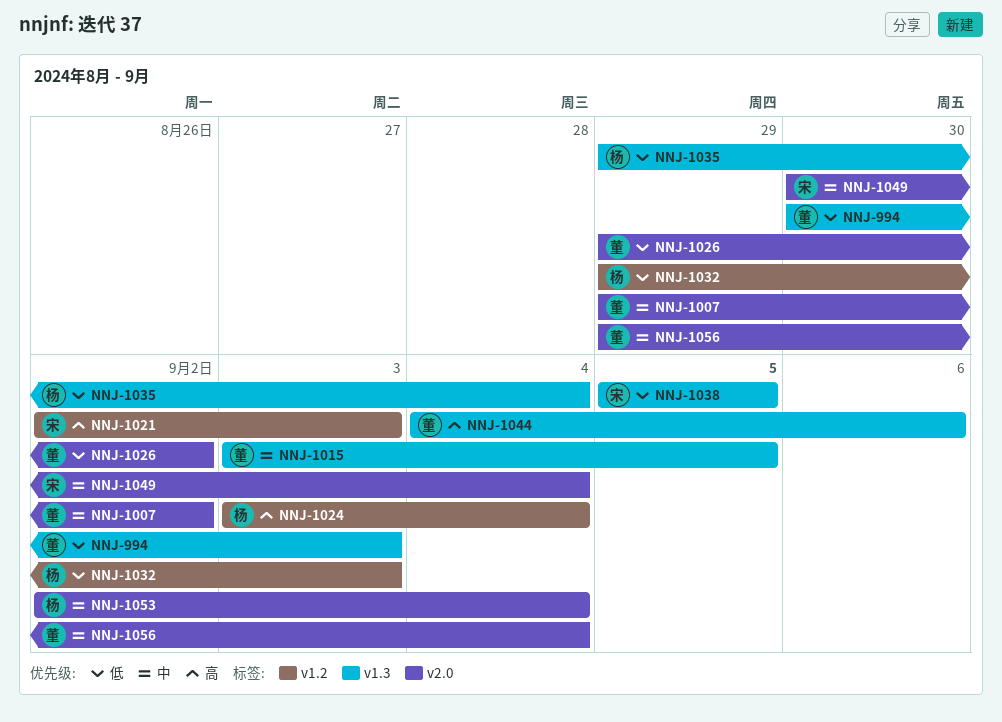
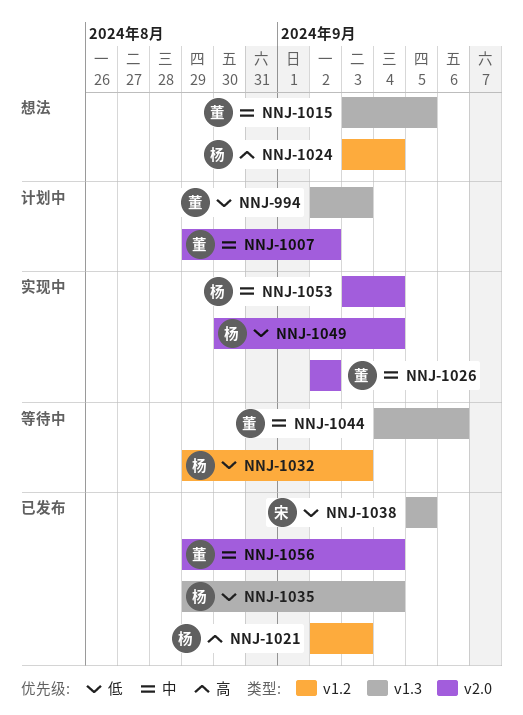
NNJ-994, start: Aug 30 -> Sep 2
NNJ-1021, owner: 宋 -> 杨
NNJ-1026, priority: 低 -> 中
NNJ-1026, start: Aug 29 -> Sep 2
NNJ-1044, priority: 高 -> 中
NNJ-1049, owner: 宋 -> 杨
NNJ-1049, priority: 中 -> 低
NNJ-1053, start: Sep 2 -> Sep 3

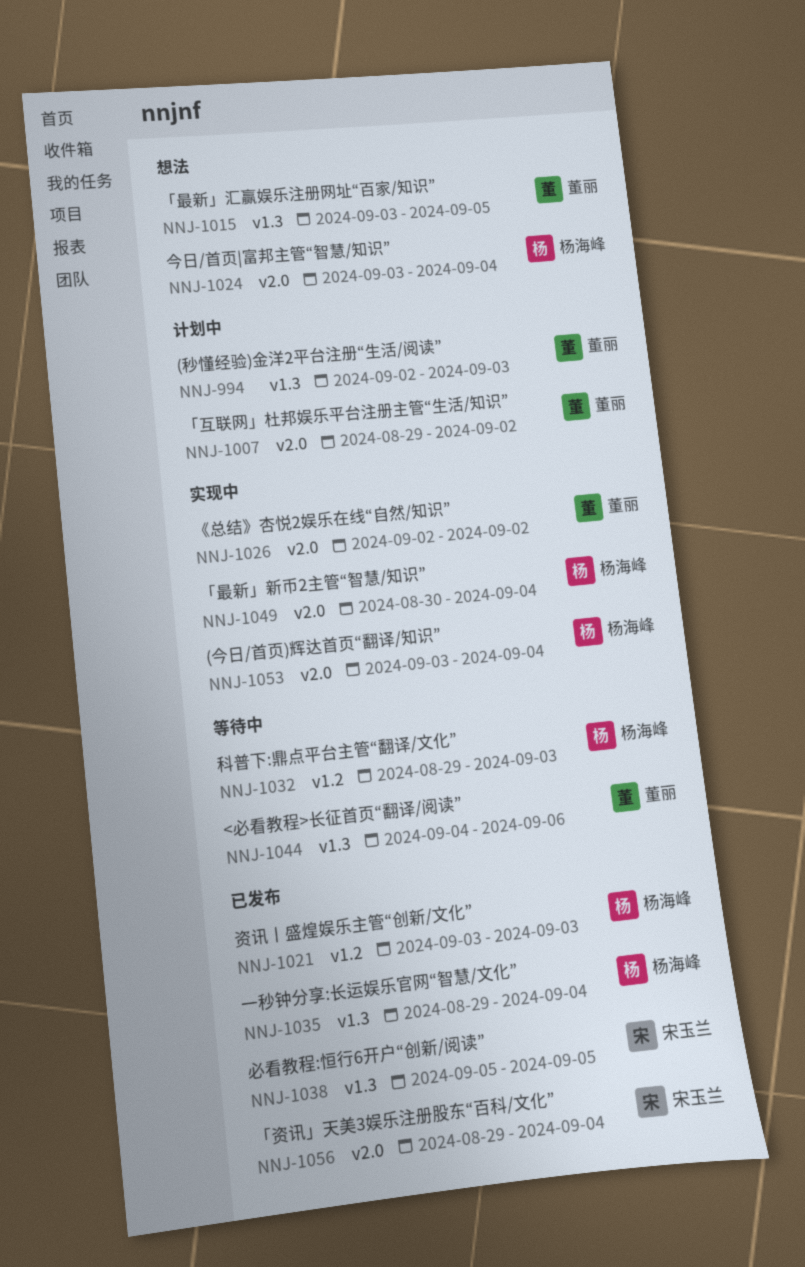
NNJ-1021, start: Sep 2 -> Sep 3
NNJ-1024, label: v1.2 -> v2.0
NNJ-1056, owner: 董丽 -> 宋玉兰

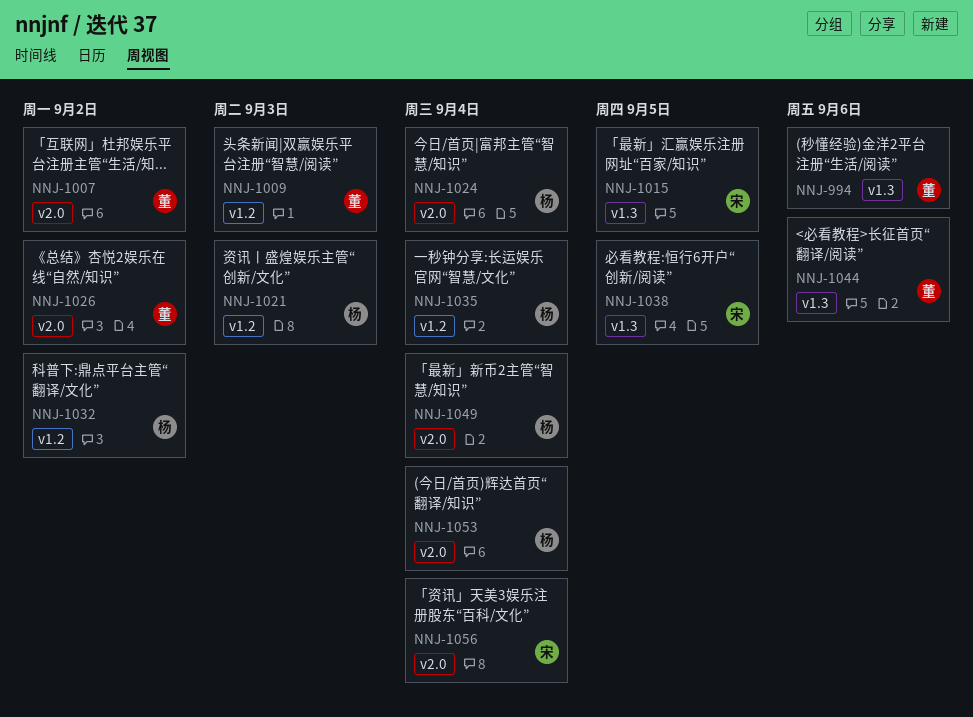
NNJ-994, due: Sep 3 -> Sep 6
NNJ-1009: none -> present
NNJ-1015, owner: 董丽 -> 宋玉兰
NNJ-1032, due: Sep 3 -> Sep 2
NNJ-1035, label: v1.3 -> v1.2

